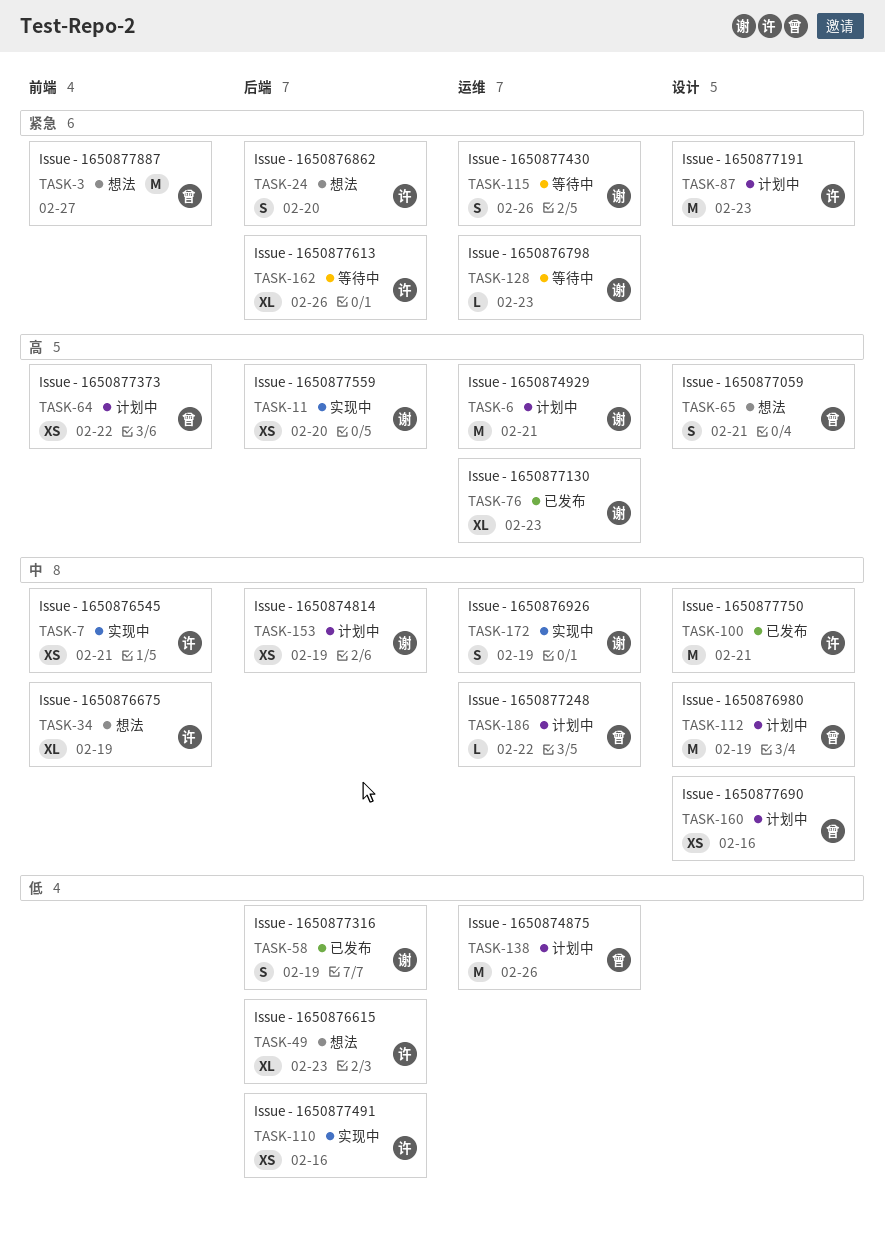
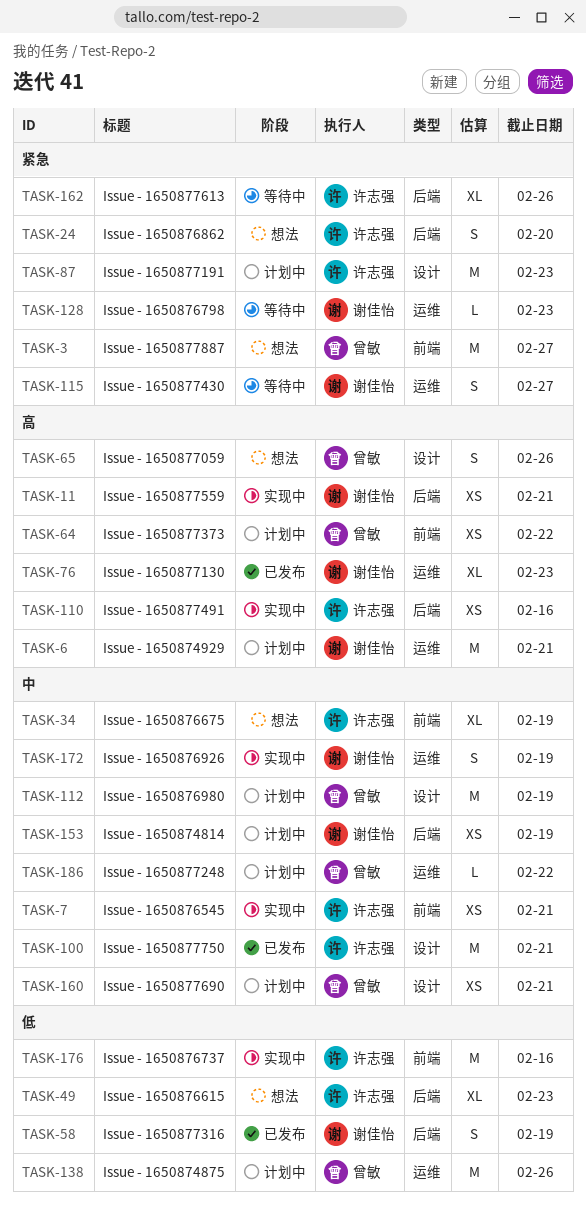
TASK-11, due: Feb 20 -> Feb 21
TASK-65, due: Feb 21 -> Feb 26
TASK-110, priority: 低 -> 高
TASK-115, due: Feb 26 -> Feb 27
TASK-160, due: Feb 16 -> Feb 21
TASK-176: none -> present

